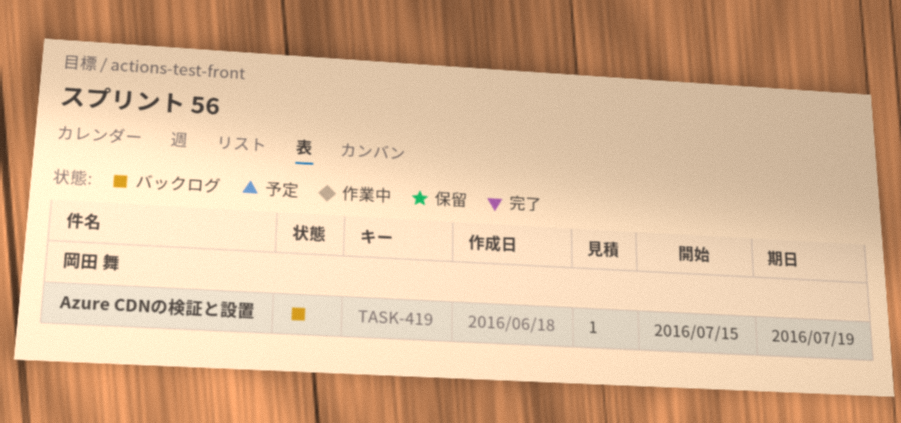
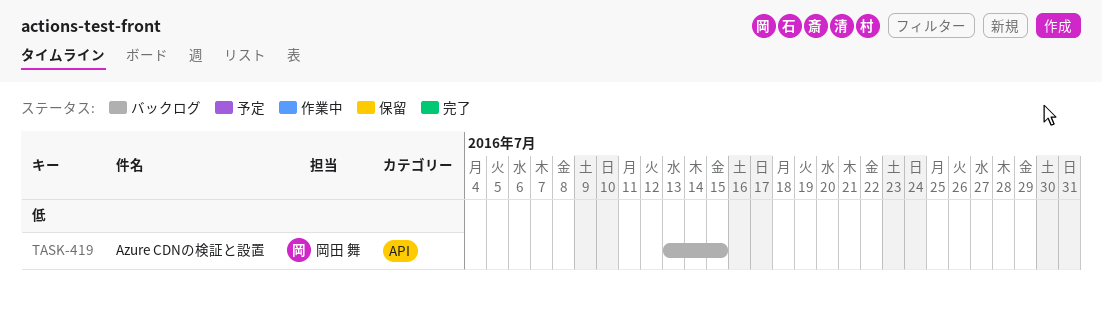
TASK-419, start: Jul 15 -> Jul 13
TASK-419, due: Jul 19 -> Jul 15

